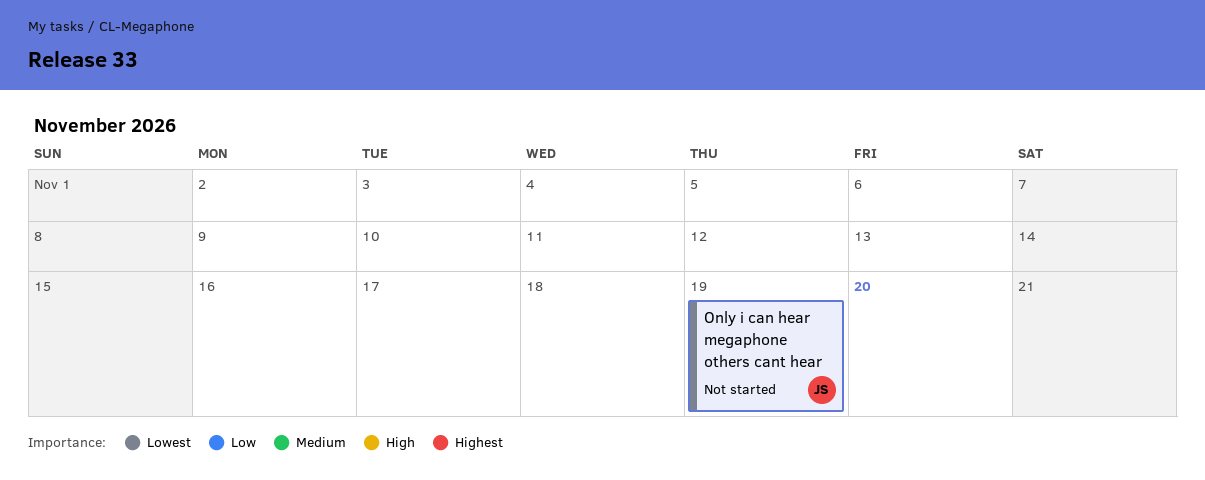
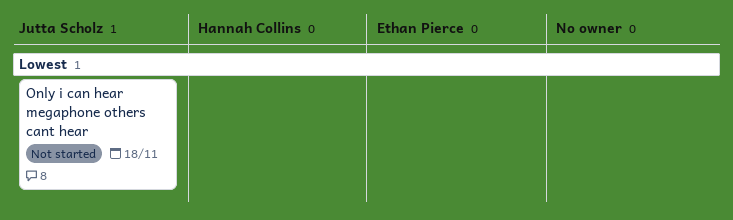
Only i can hear megaphone others cant hear, due: Nov 19 -> Nov 18

